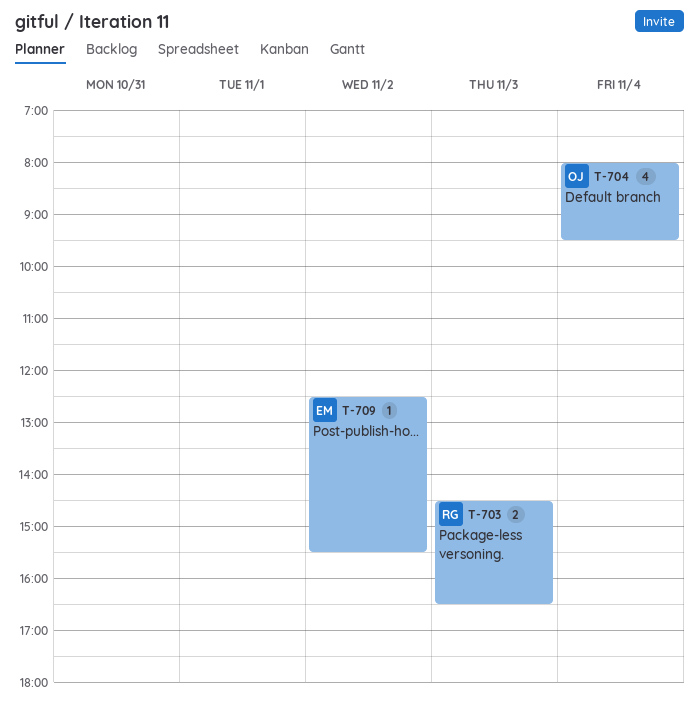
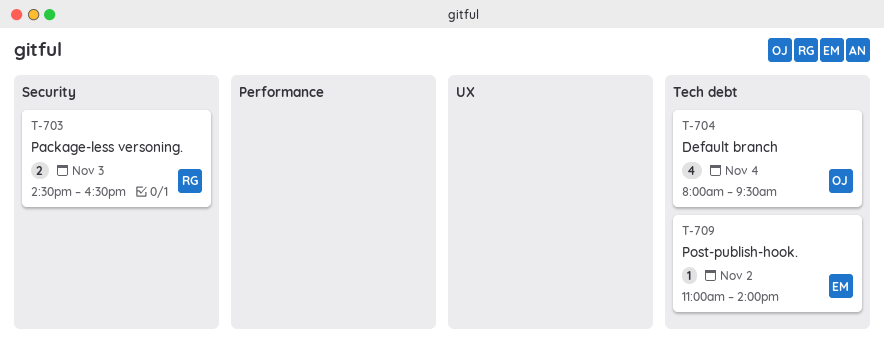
T-709, begins: 12:30 -> 11:00
T-709, ends: 15:30 -> 14:00

